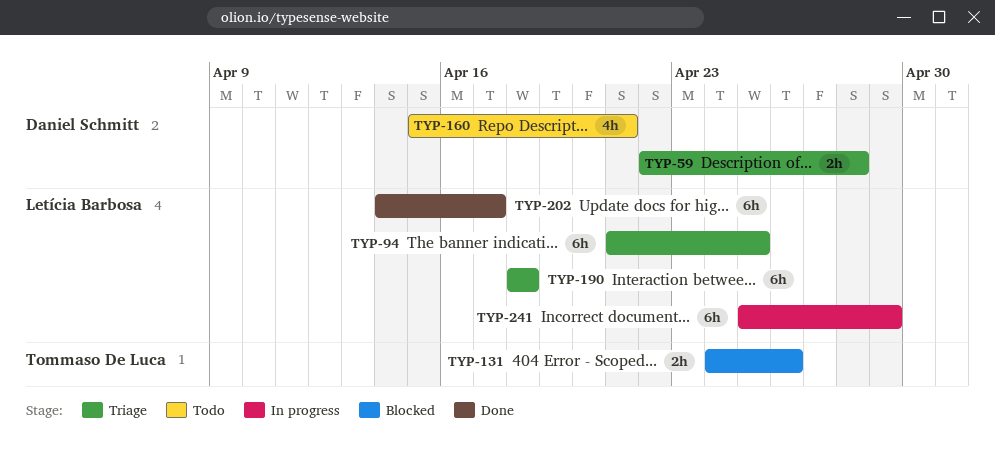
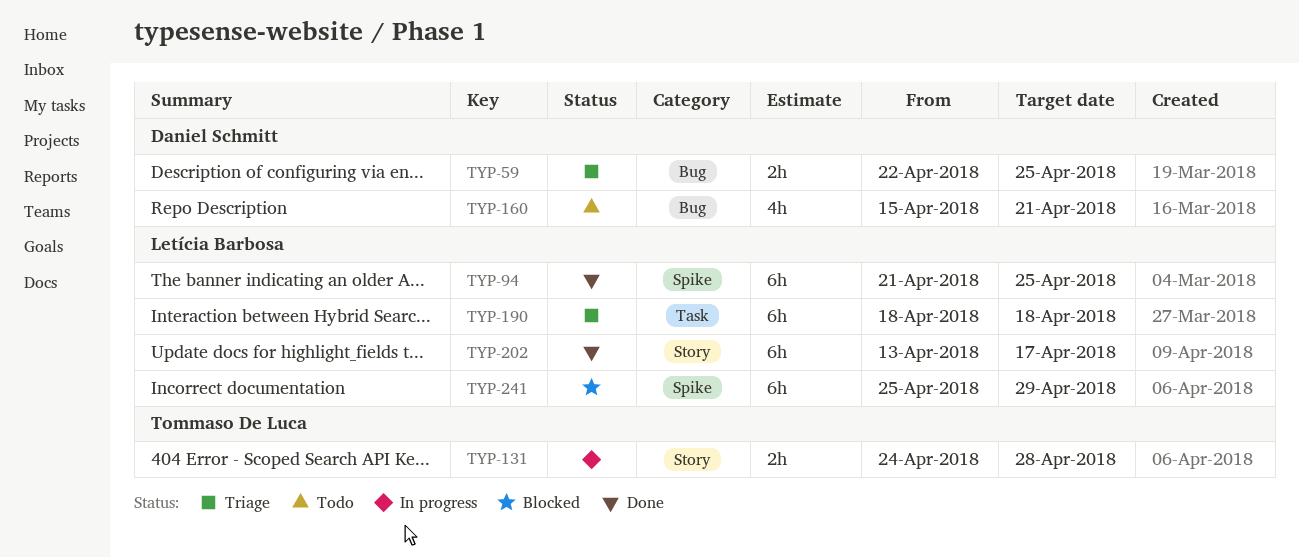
TYP-59, due: Apr 28 -> Apr 25
TYP-94, status: Triage -> Done
TYP-131, status: Blocked -> In progress
TYP-131, due: Apr 26 -> Apr 28
TYP-202, start: Apr 14 -> Apr 13
TYP-241, status: In progress -> Blocked

